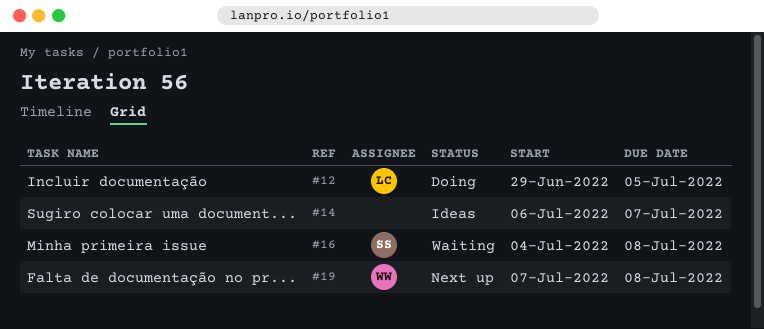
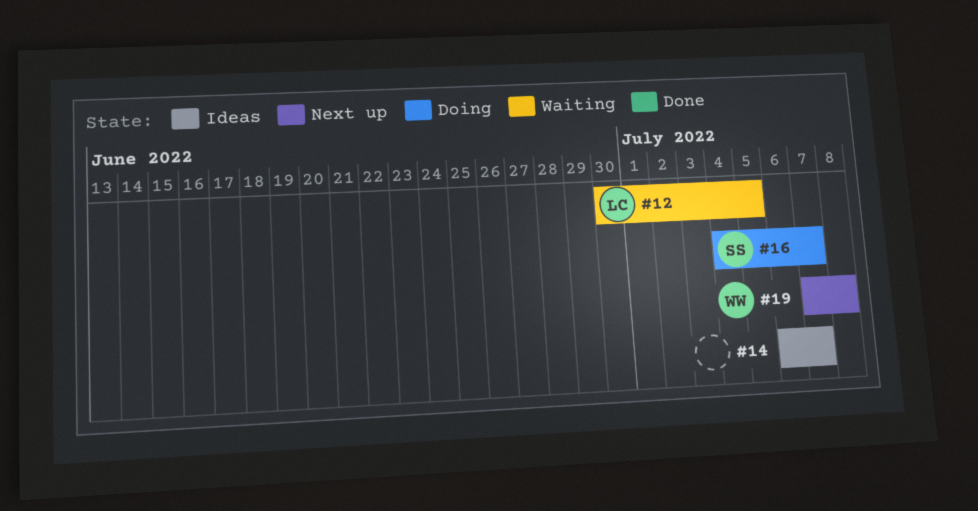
#12, status: Doing -> Waiting
#12, start: Jun 29 -> Jun 30
#16, status: Waiting -> Doing
#16, due: Jul 8 -> Jul 7

